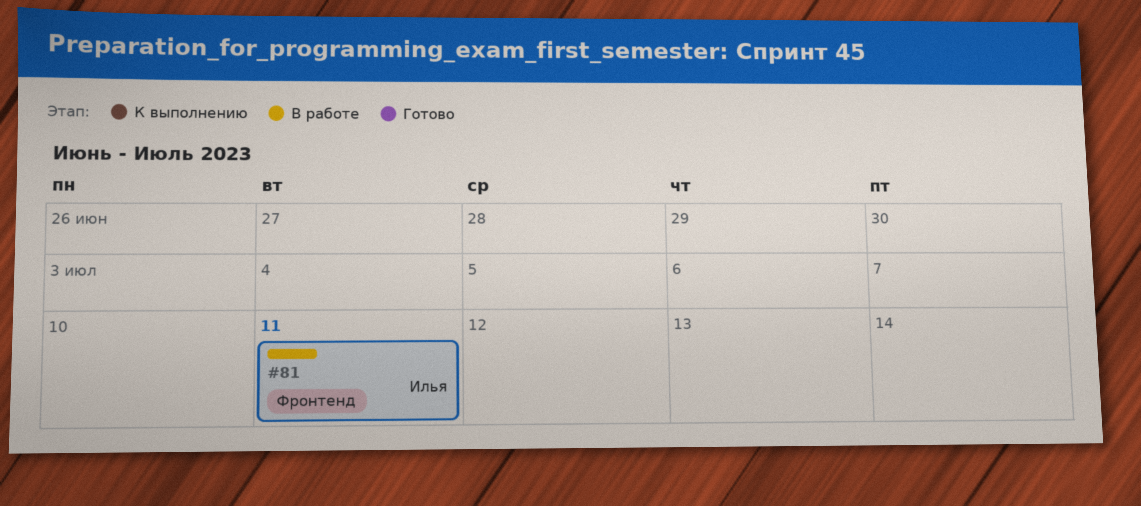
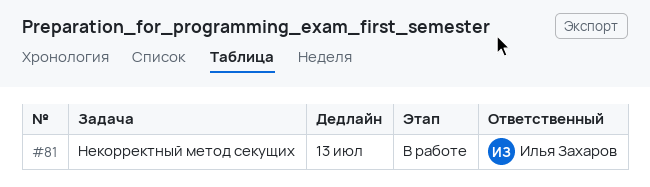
#81, due: Jul 11 -> Jul 13

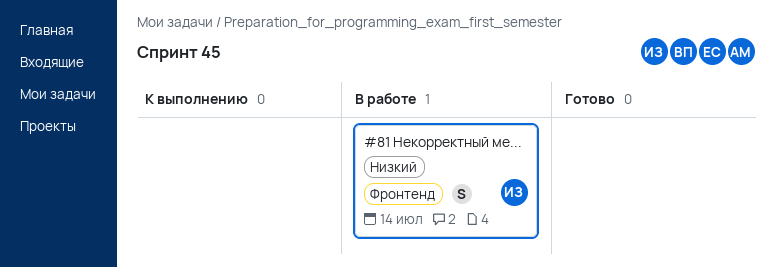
#81, due: Jul 13 -> Jul 14

